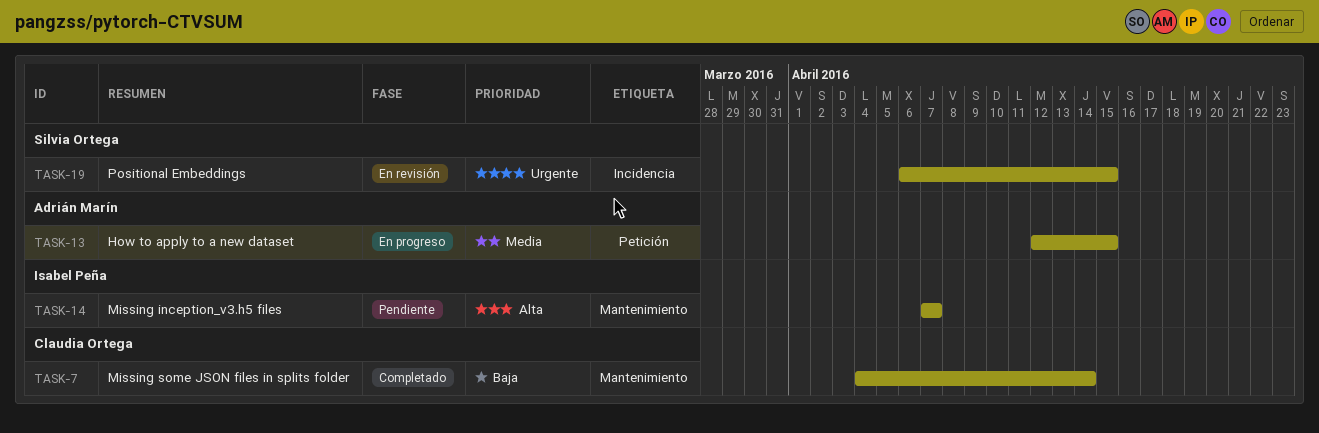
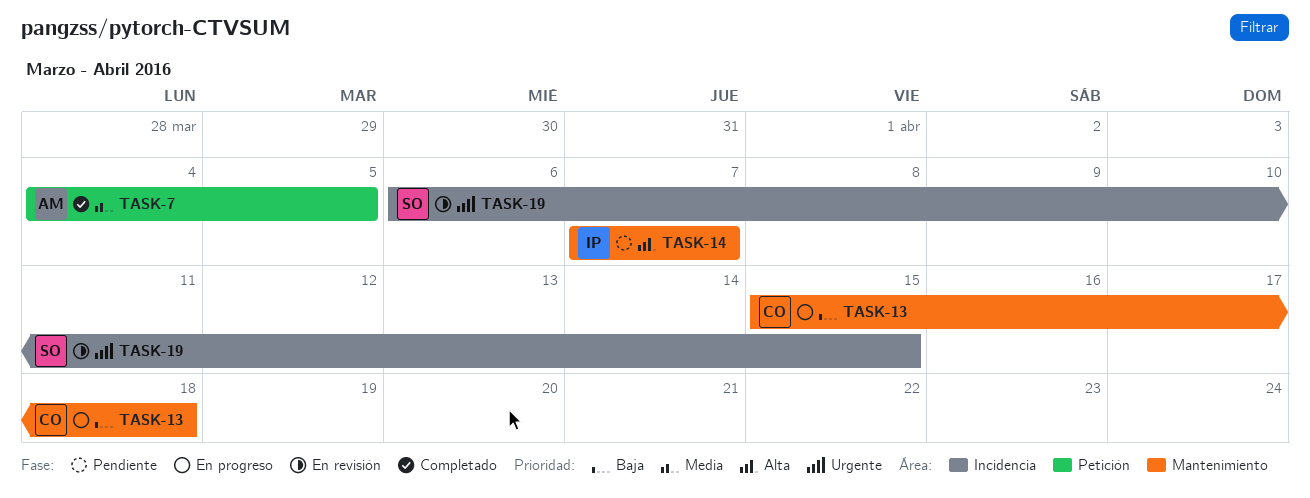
TASK-7, owner: Claudia Ortega -> Adrián Marín
TASK-7, priority: Baja -> Media
TASK-7, label: Mantenimiento -> Petición
TASK-7, due: Apr 14 -> Apr 5
TASK-13, owner: Adrián Marín -> Claudia Ortega
TASK-13, priority: Media -> Baja
TASK-13, label: Petición -> Mantenimiento
TASK-13, start: Apr 12 -> Apr 15
TASK-13, due: Apr 15 -> Apr 18

